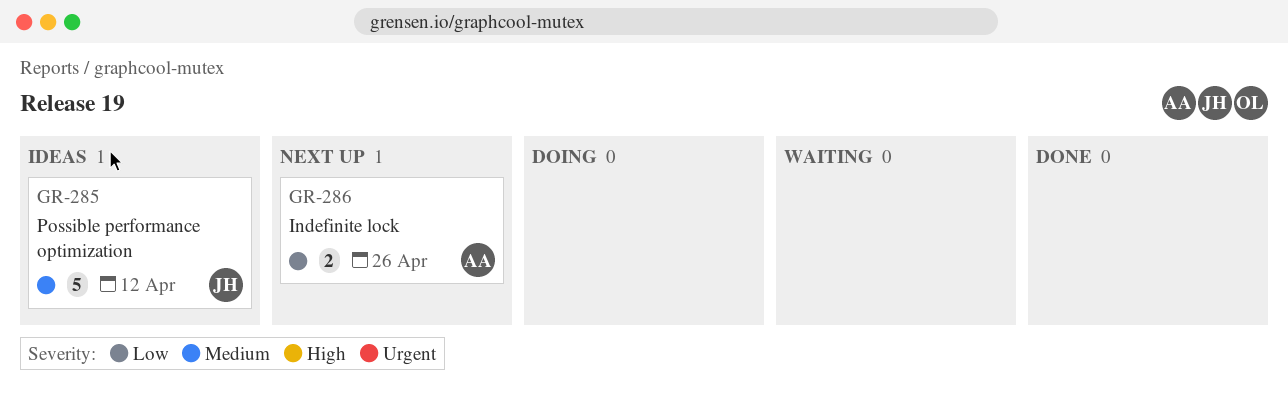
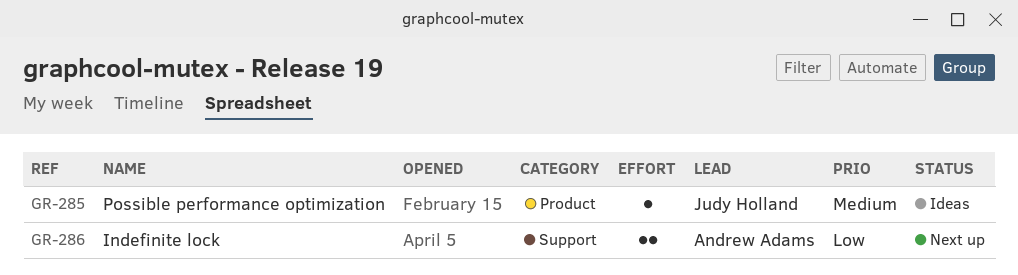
GR-285, estimate: 5 -> 1

